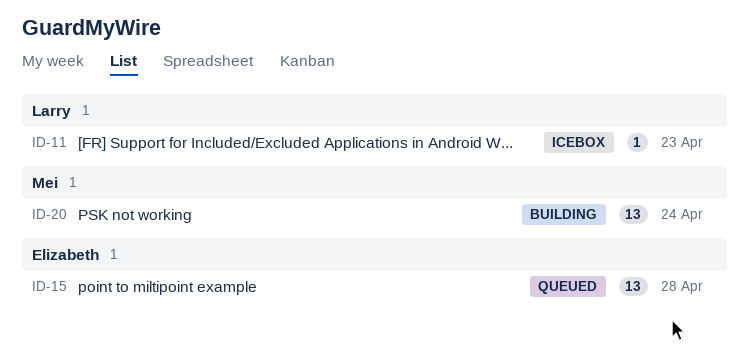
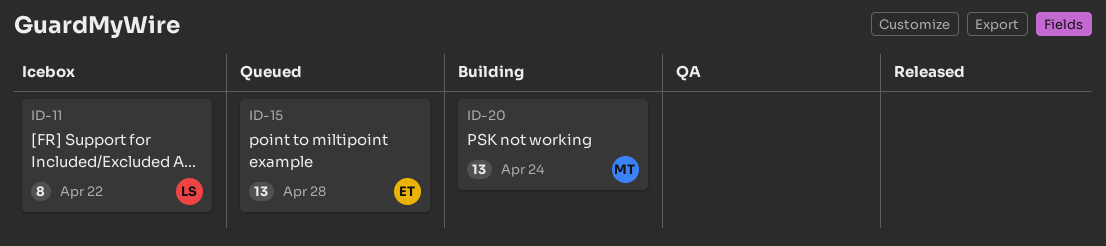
ID-11, estimate: 1 -> 8
ID-11, due: Apr 23 -> Apr 22

